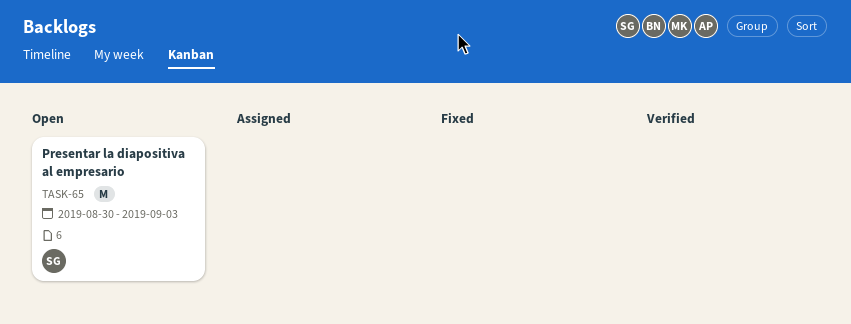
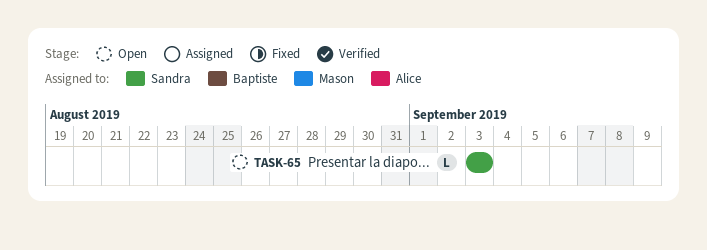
TASK-65, estimate: M -> L
TASK-65, start: Aug 30 -> Sep 3

